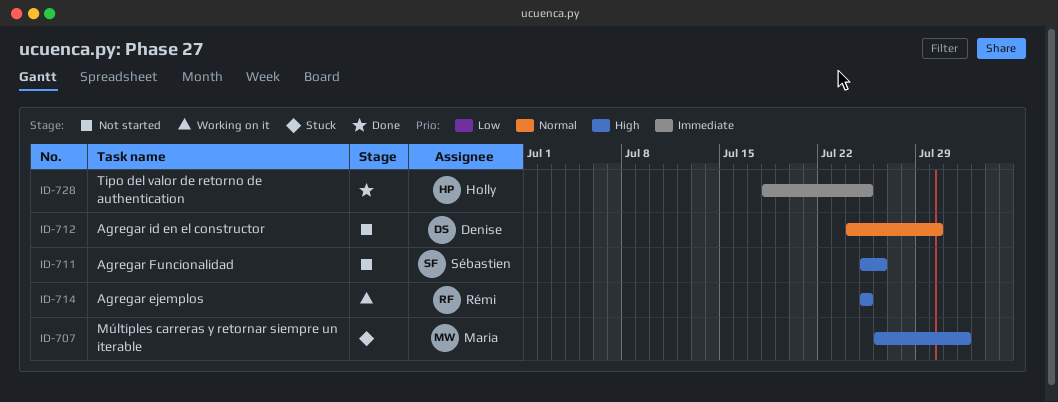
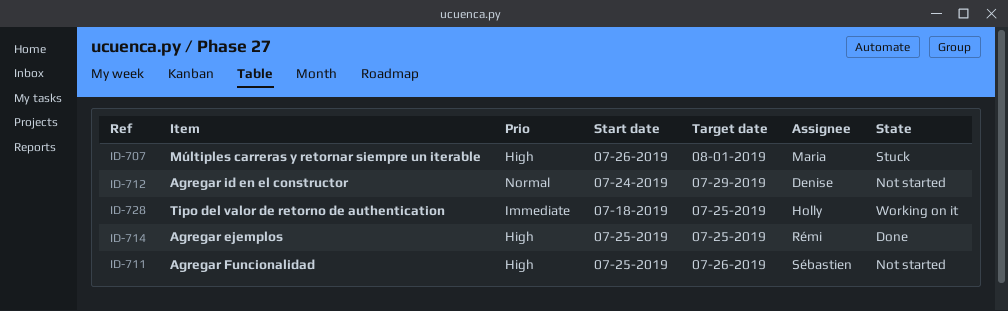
ID-712, due: Jul 30 -> Jul 29
ID-714, status: Working on it -> Done
ID-728, status: Done -> Working on it

